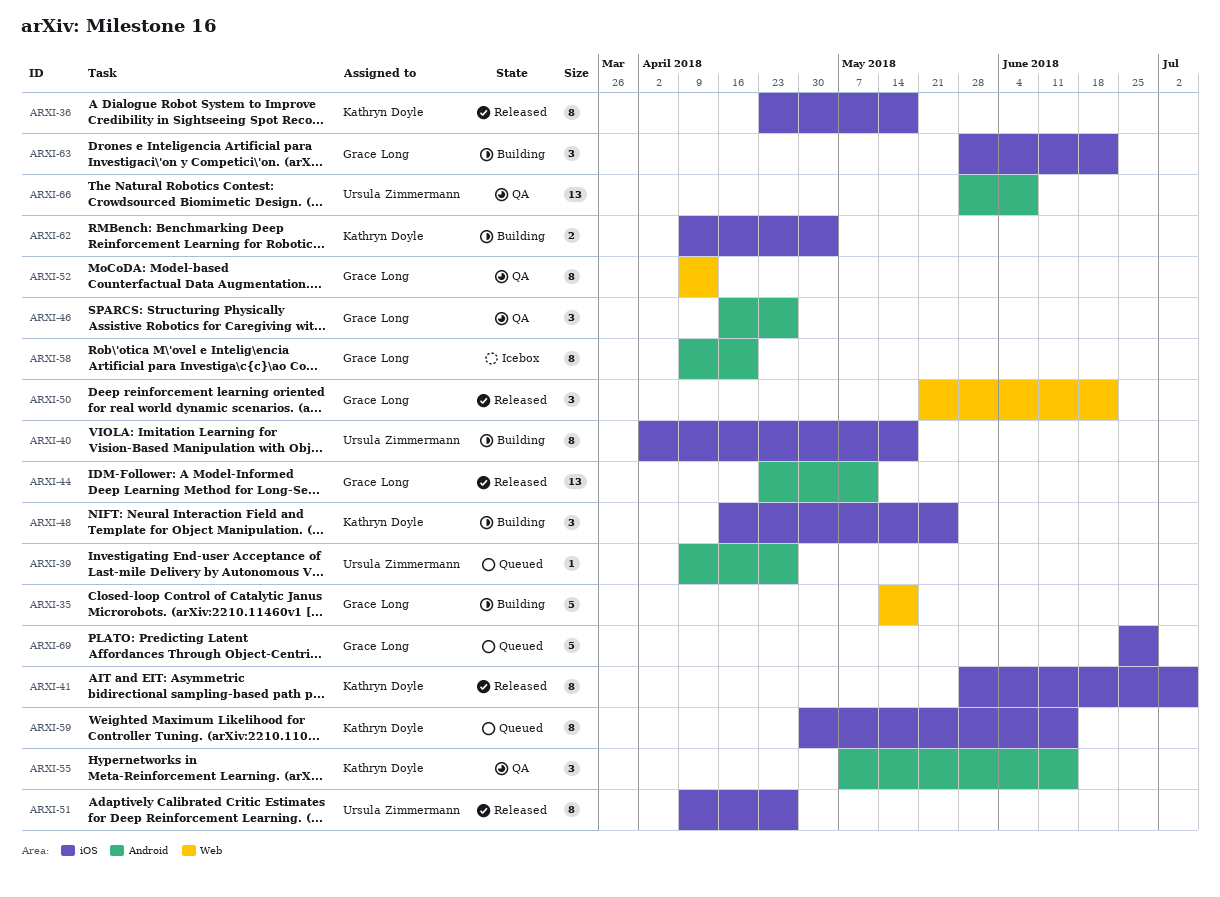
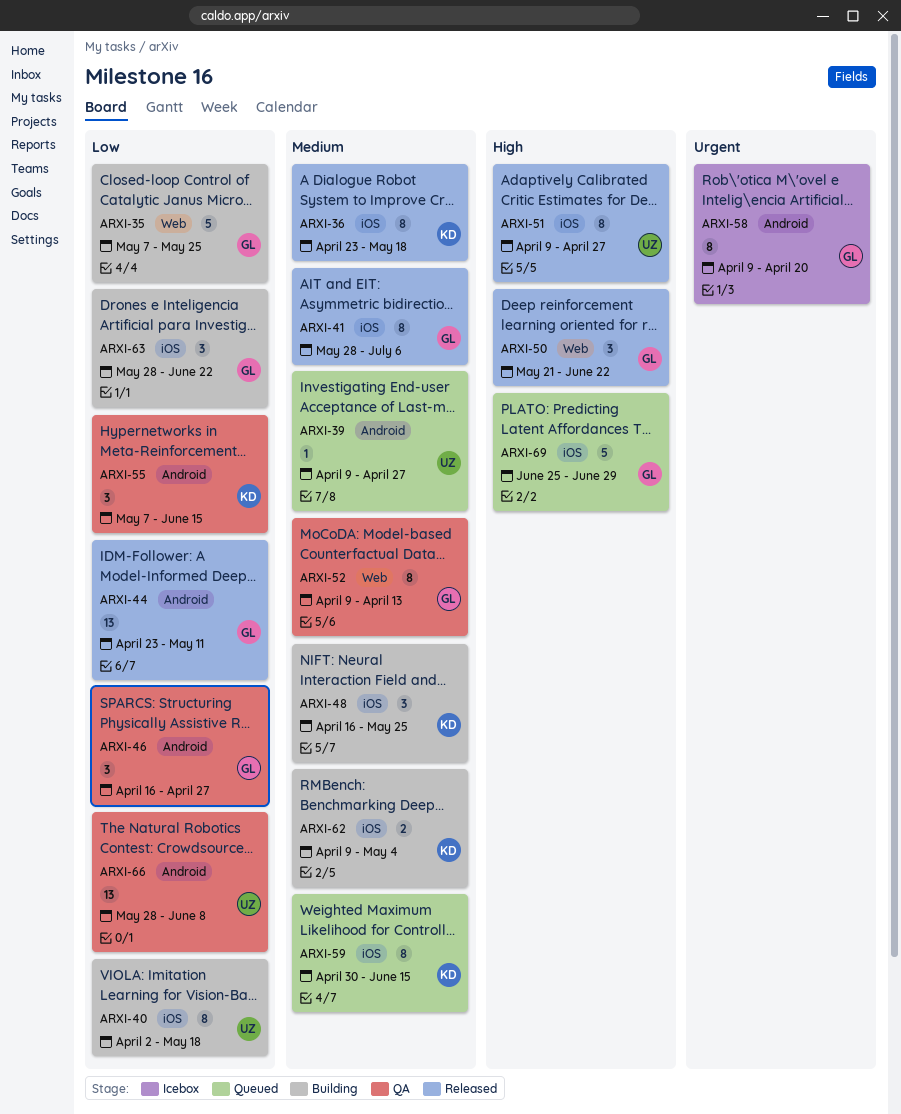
ARXI-35, start: May 14 -> May 7
ARXI-35, due: May 18 -> May 25
ARXI-41, owner: Kathryn Doyle -> Grace Long

